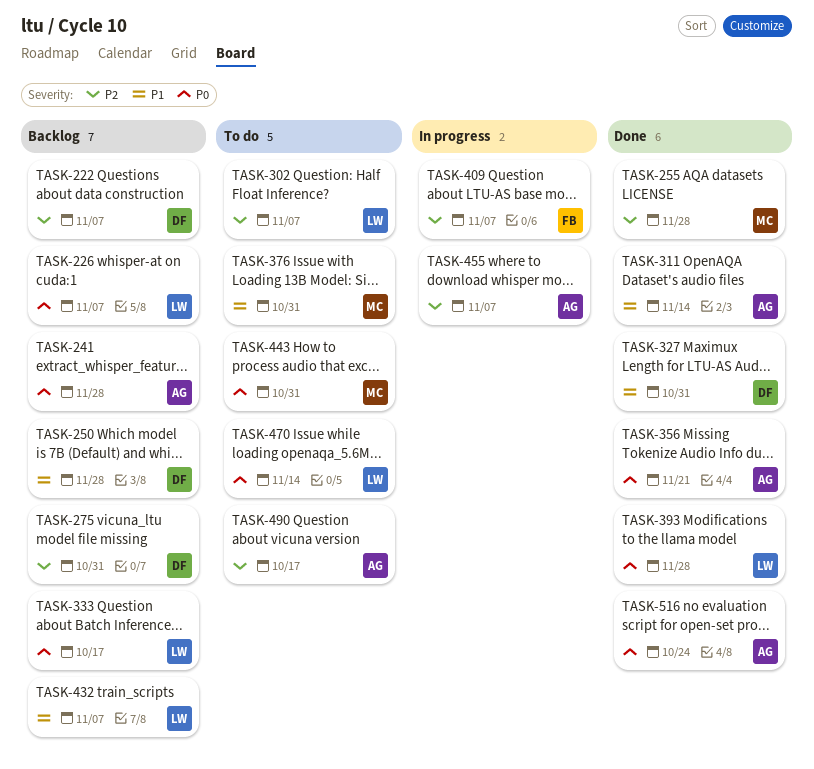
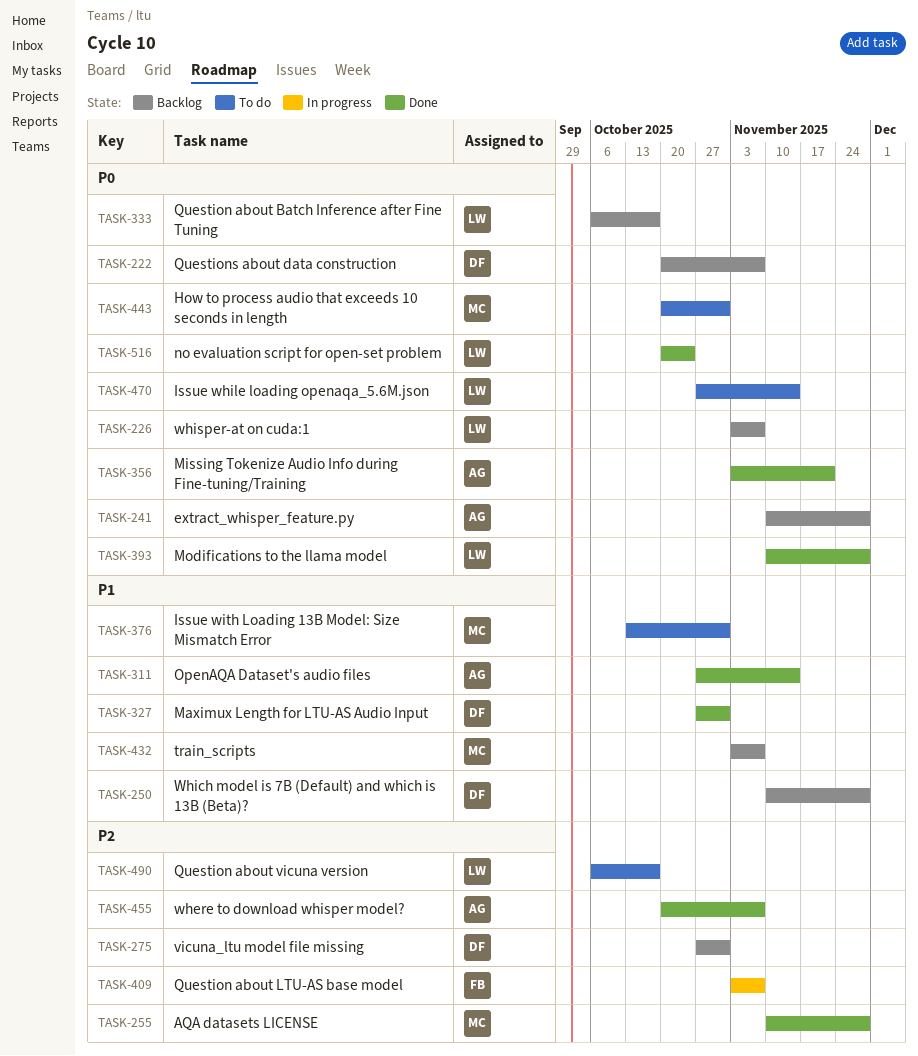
TASK-222, priority: P2 -> P0
TASK-302: present -> none
TASK-432, owner: LW -> MC
TASK-455, status: In progress -> Done
TASK-490, owner: AG -> LW
TASK-516, owner: AG -> LW

